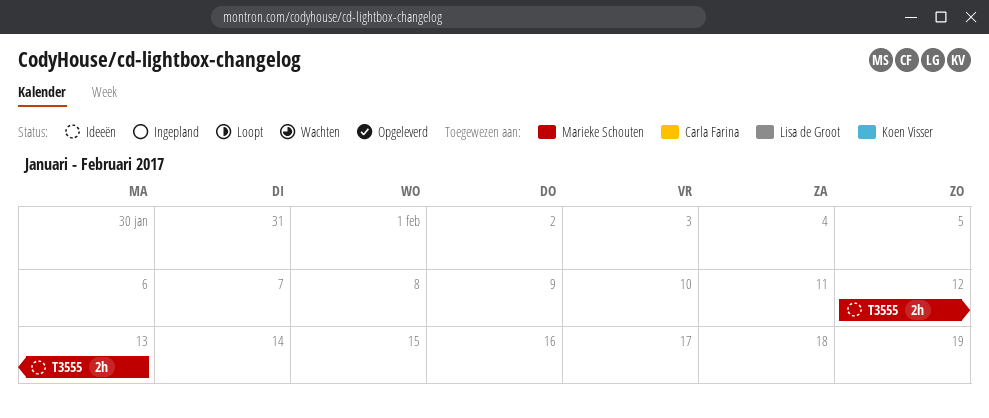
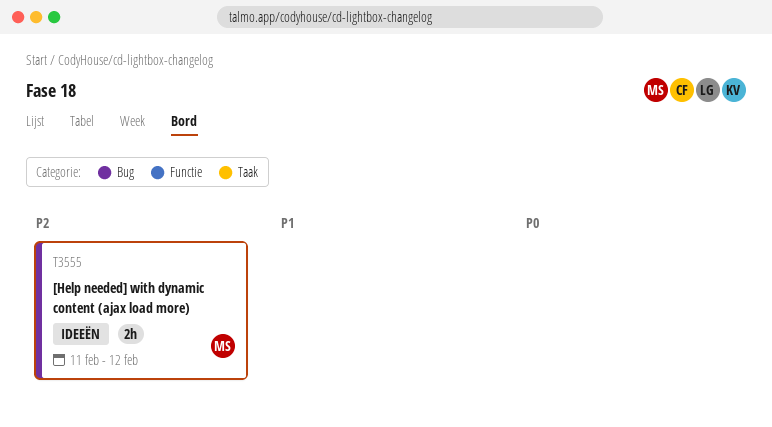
T3555, start: Feb 12 -> Feb 11
T3555, due: Feb 13 -> Feb 12

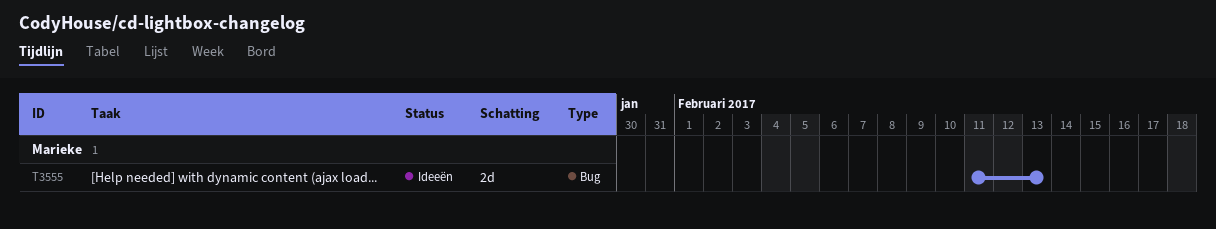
T3555, estimate: 2h -> 2d
T3555, due: Feb 12 -> Feb 13

